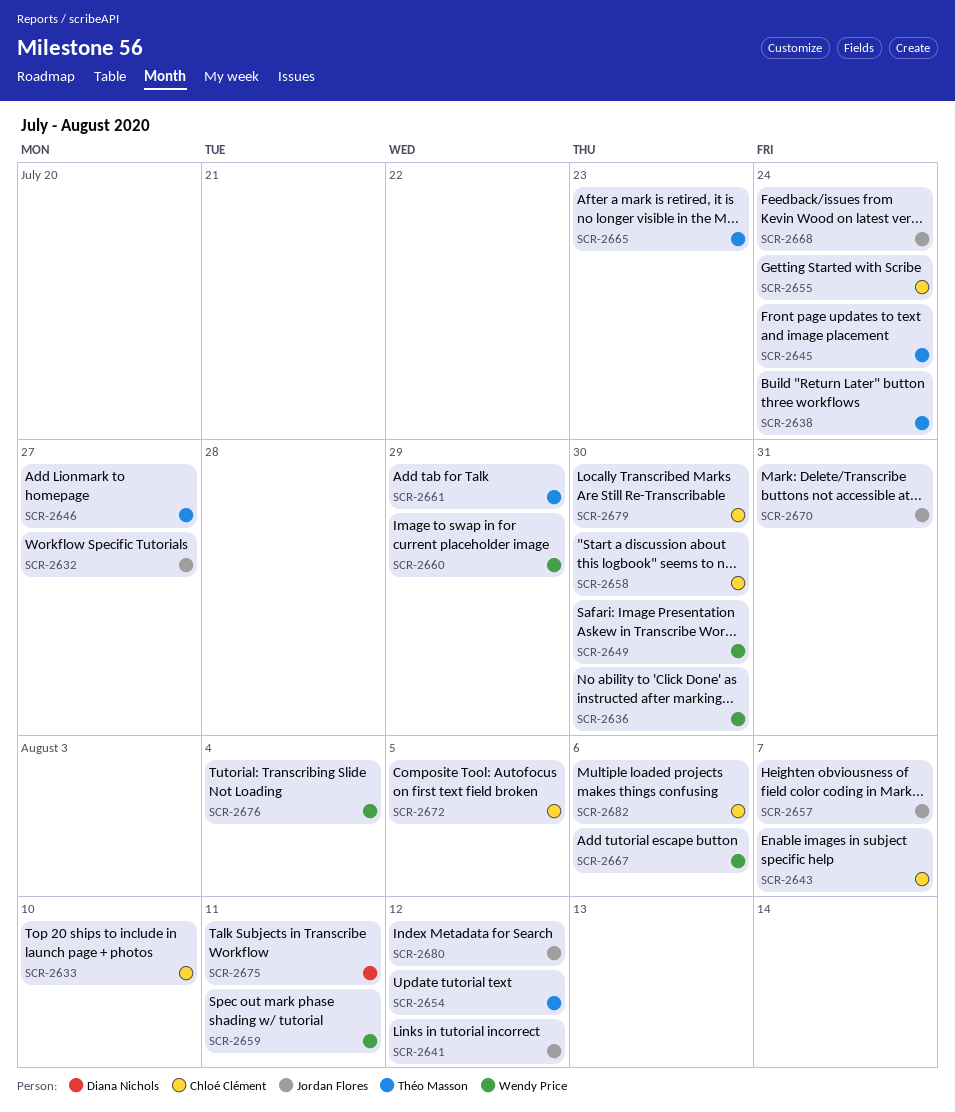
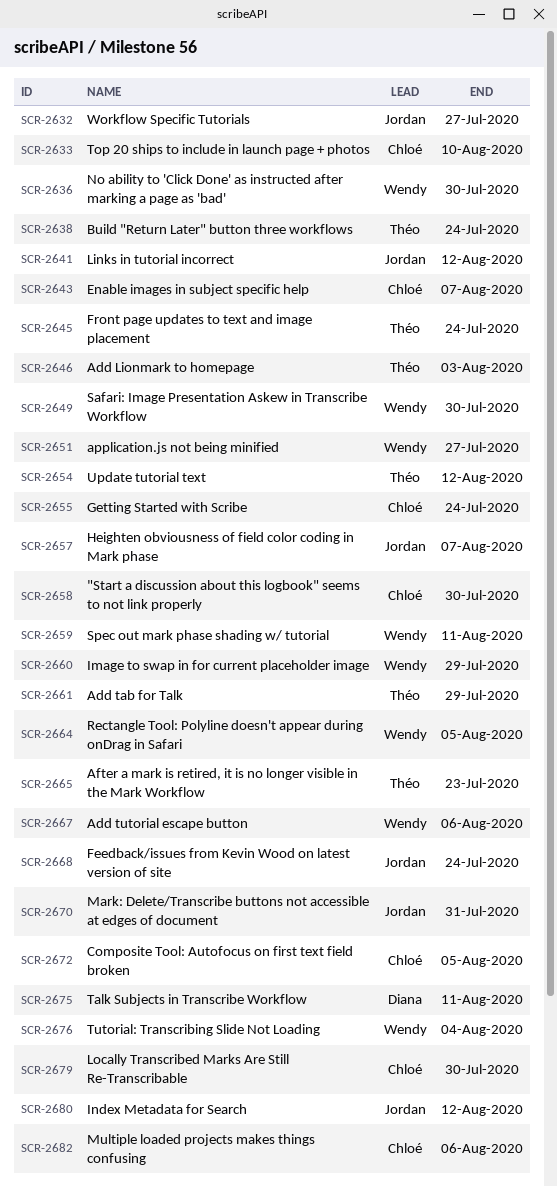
SCR-2646, due: Jul 27 -> Aug 3
SCR-2651: none -> present
SCR-2664: none -> present

